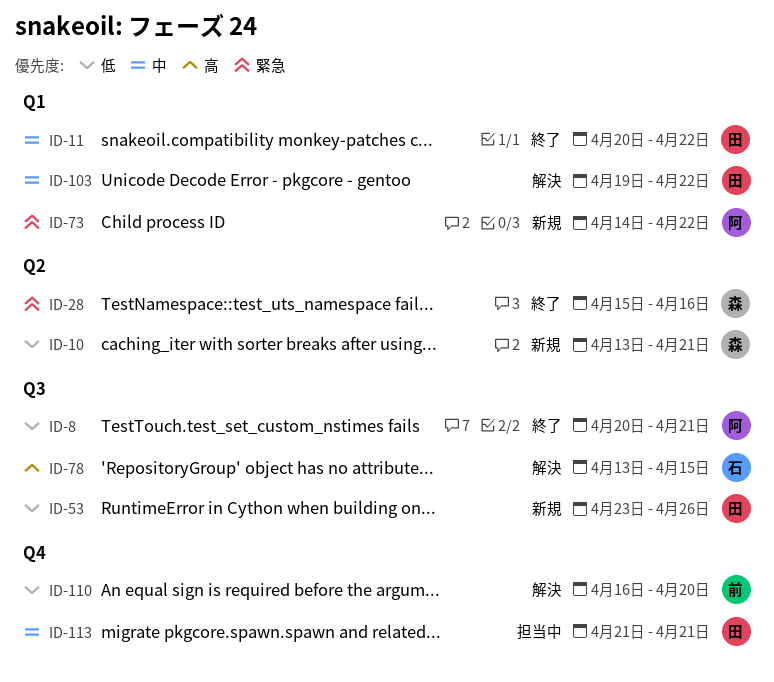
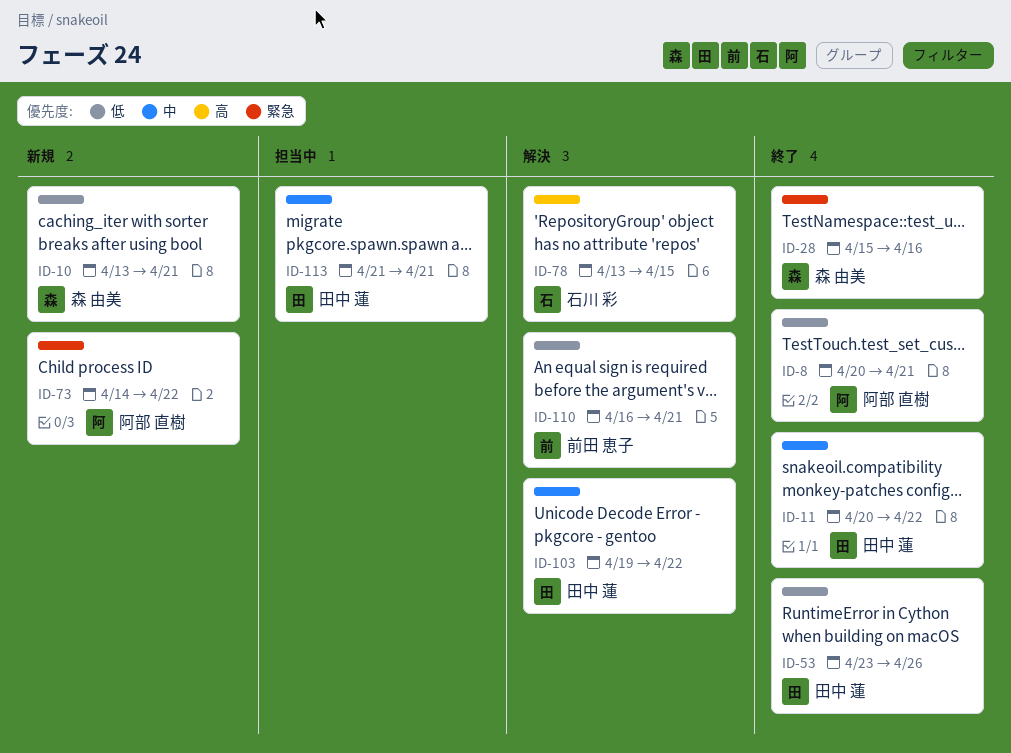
ID-53, status: 新規 -> 終了
ID-110, due: Apr 20 -> Apr 21

